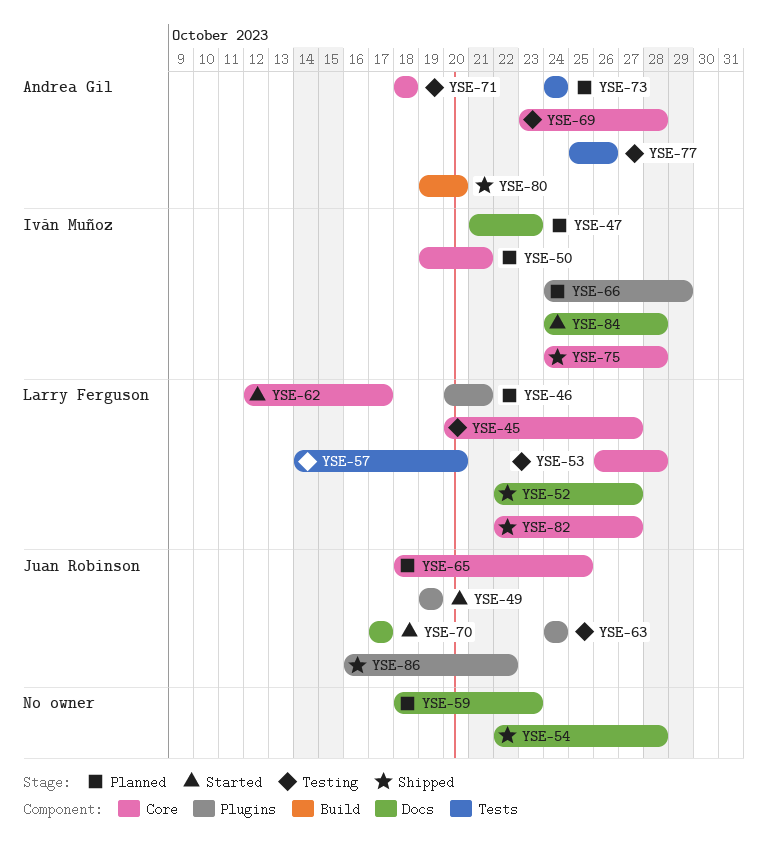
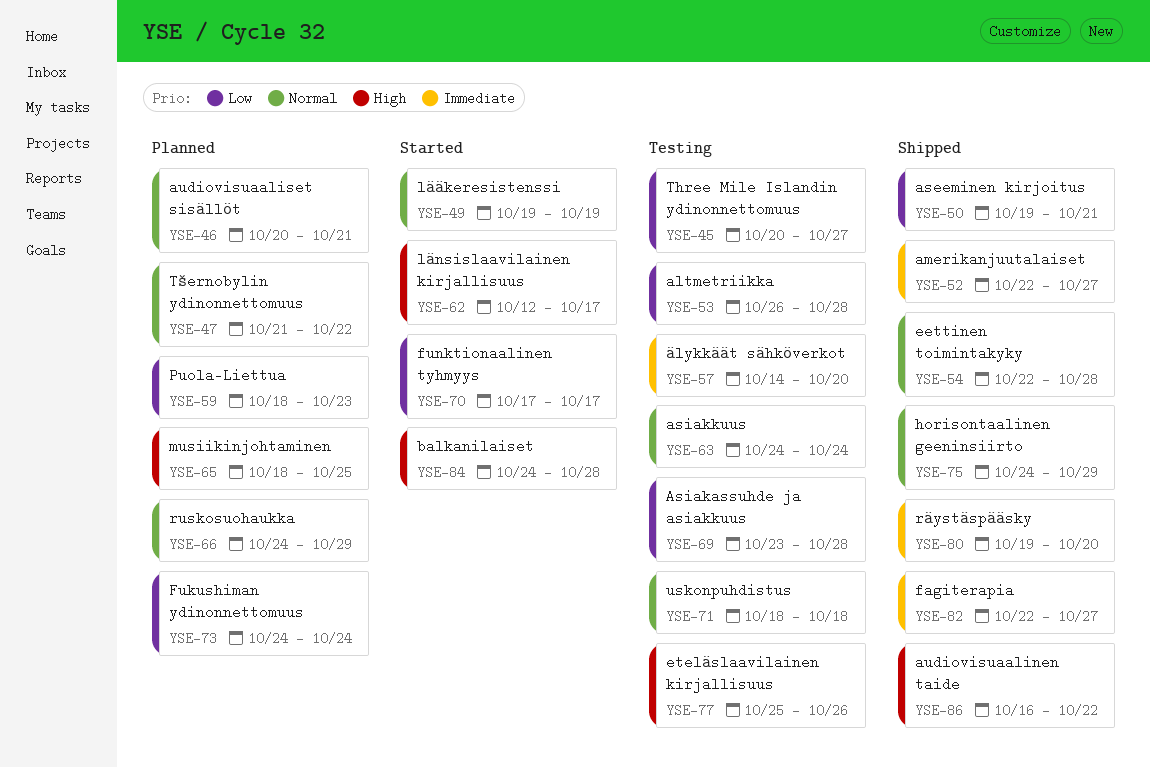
YSE-47, due: Oct 23 -> Oct 22
YSE-50, status: Planned -> Shipped
YSE-75, due: Oct 28 -> Oct 29

